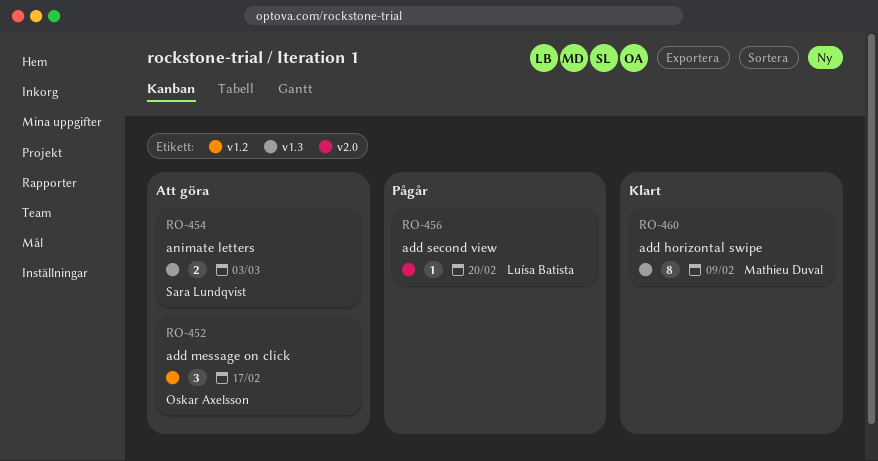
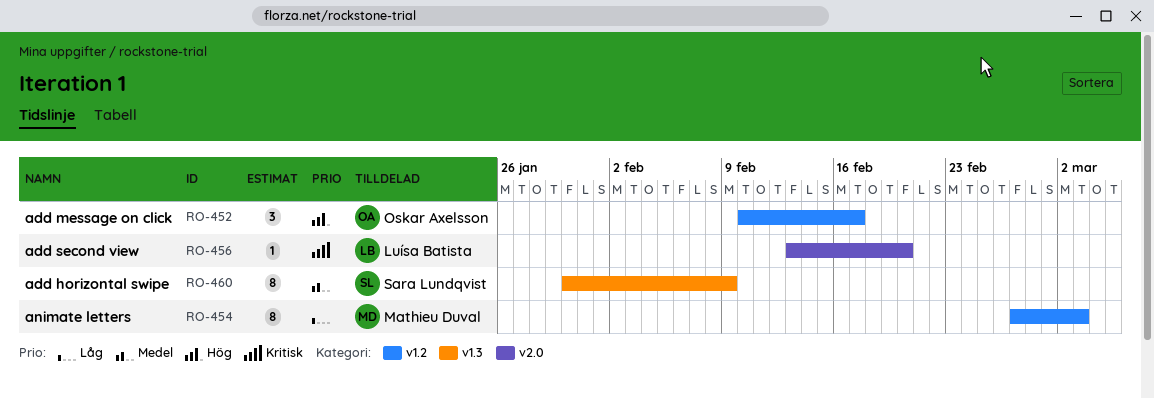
RO-454, owner: Sara Lundqvist -> Mathieu Duval
RO-454, label: v1.3 -> v1.2
RO-454, estimate: 2 -> 8
RO-460, owner: Mathieu Duval -> Sara Lundqvist

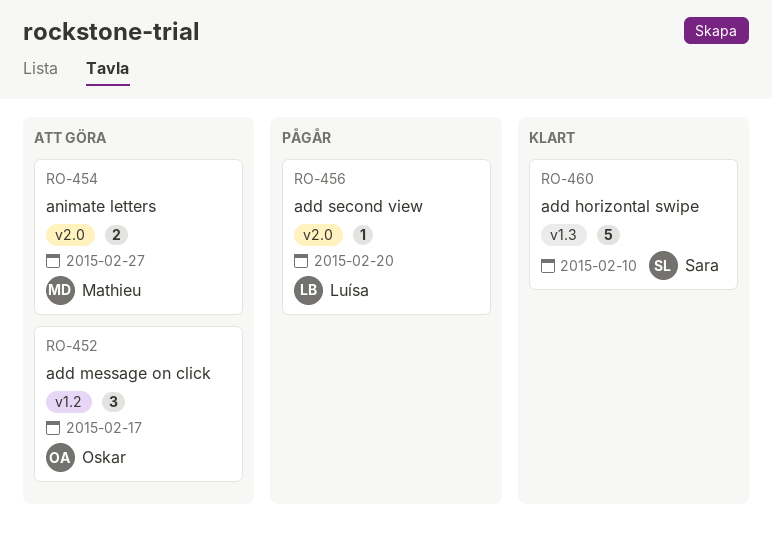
RO-454, label: v1.2 -> v2.0
RO-454, estimate: 8 -> 2
RO-454, due: Mar 3 -> Feb 27
RO-460, estimate: 8 -> 5
RO-460, due: Feb 9 -> Feb 10

